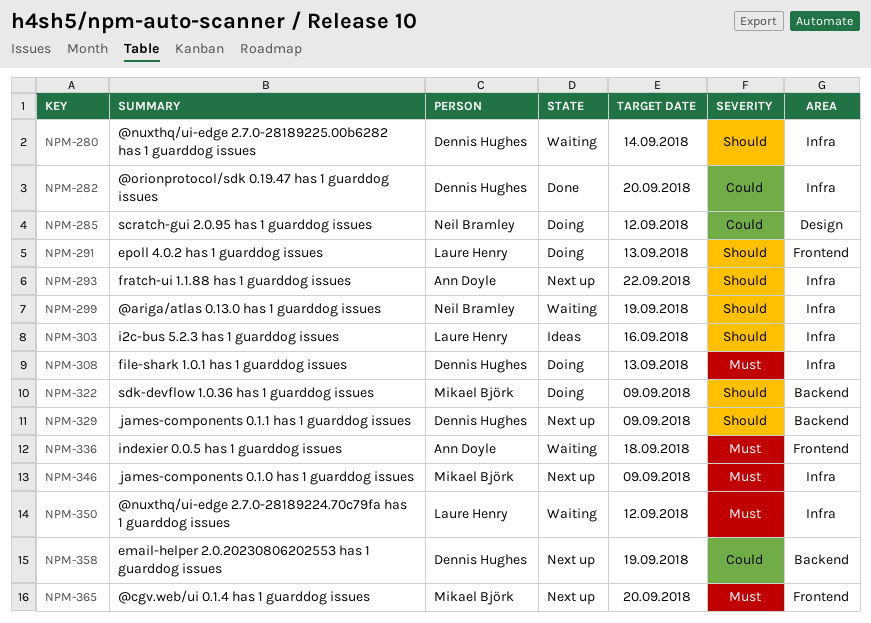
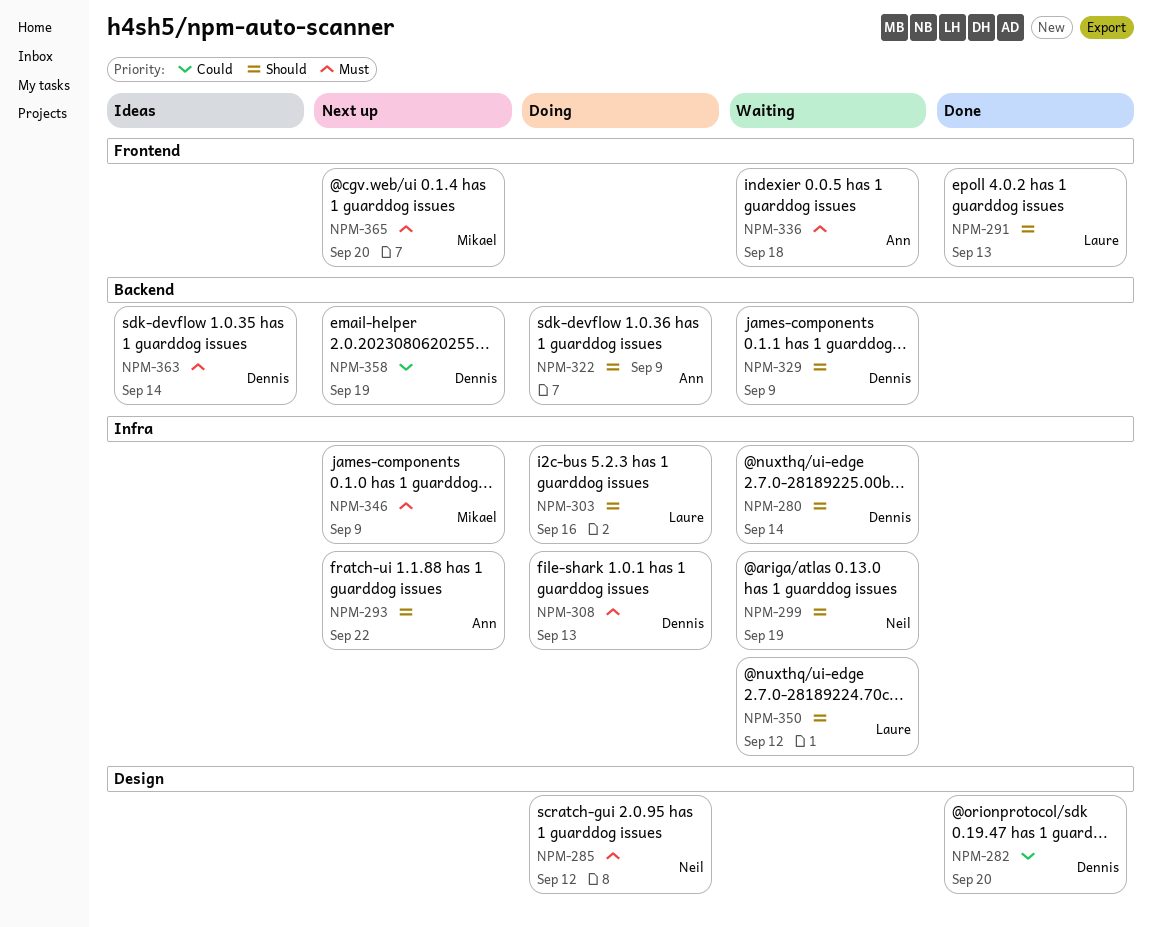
NPM-282, label: Infra -> Design
NPM-285, priority: Could -> Must
NPM-291, status: Doing -> Done
NPM-303, status: Ideas -> Doing
NPM-322, owner: Mikael Björk -> Ann Doyle
NPM-329, status: Next up -> Waiting
NPM-350, priority: Must -> Should
NPM-363: none -> present

